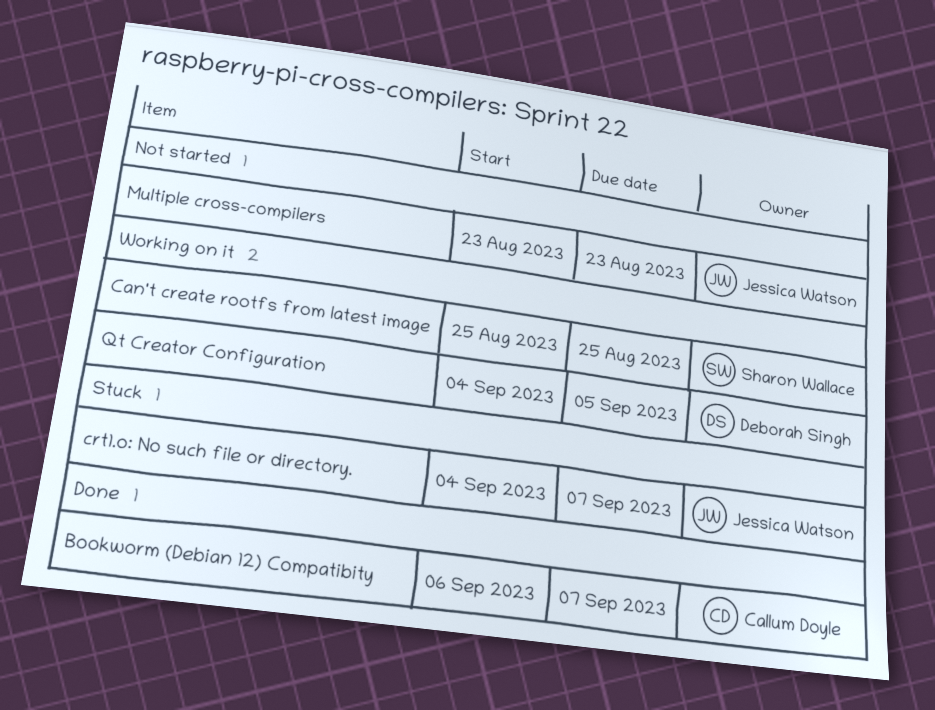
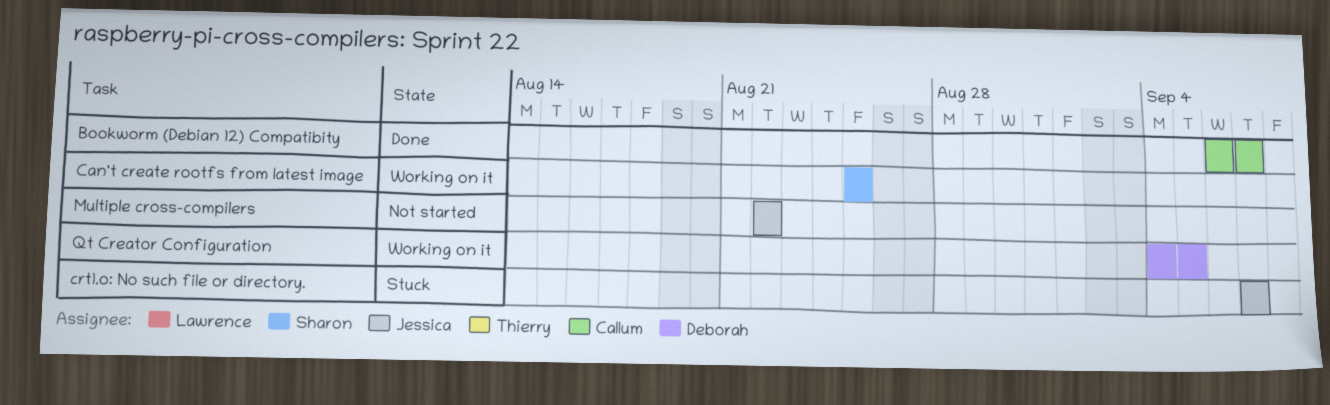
crt1.o: No such file or directory., start: Sep 4 -> Sep 7
Multiple cross-compilers, start: Aug 23 -> Aug 22
Multiple cross-compilers, due: Aug 23 -> Aug 22

